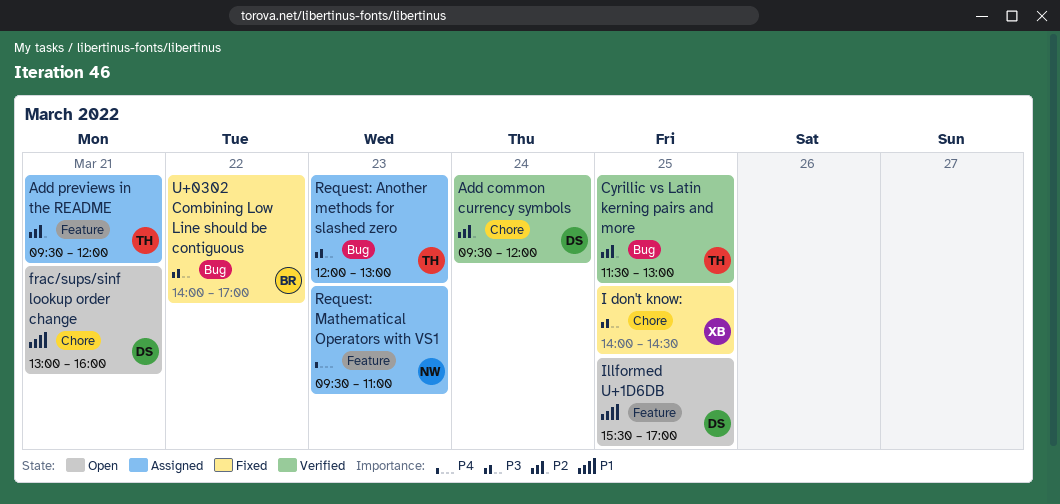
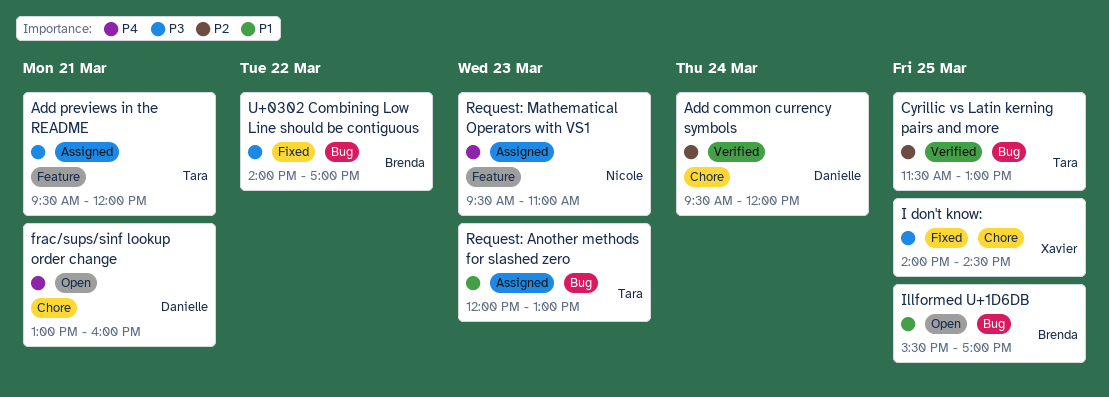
Add previews in the README, priority: P2 -> P3
frac/sups/sinf lookup order change, priority: P1 -> P4
Illformed U+1D6DB, owner: Danielle -> Brenda
Illformed U+1D6DB, label: Feature -> Bug
Request: Another methods for slashed zero, priority: P3 -> P1

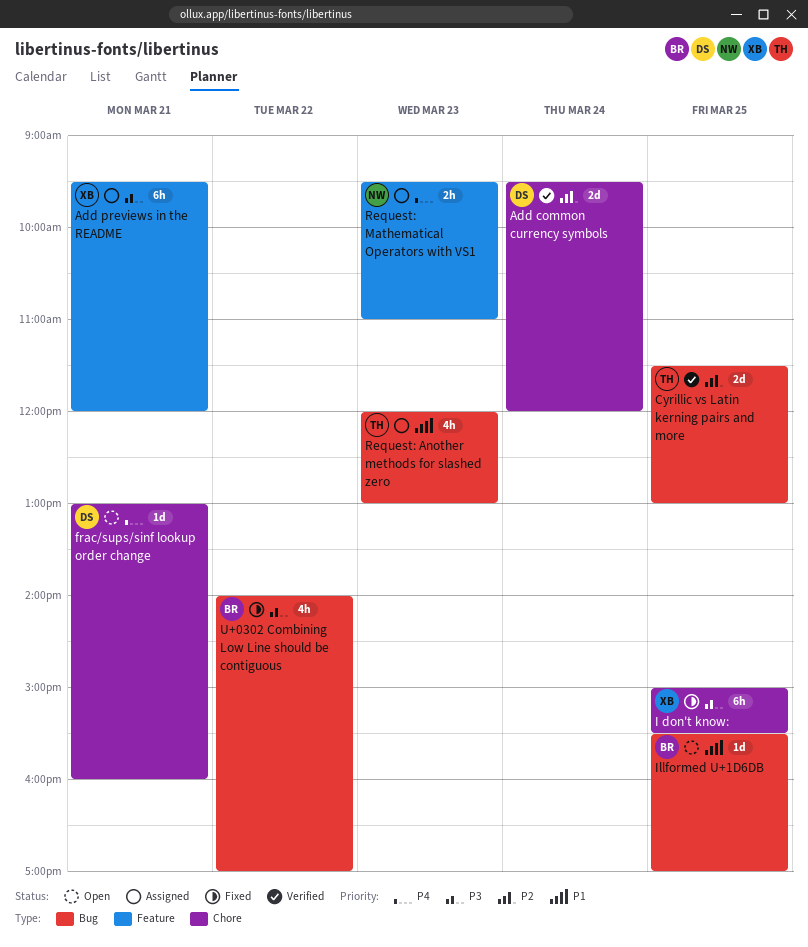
Add previews in the README, owner: Tara -> Xavier
I don't know:, begins: 14:00 -> 15:00
I don't know:, ends: 14:30 -> 15:30

